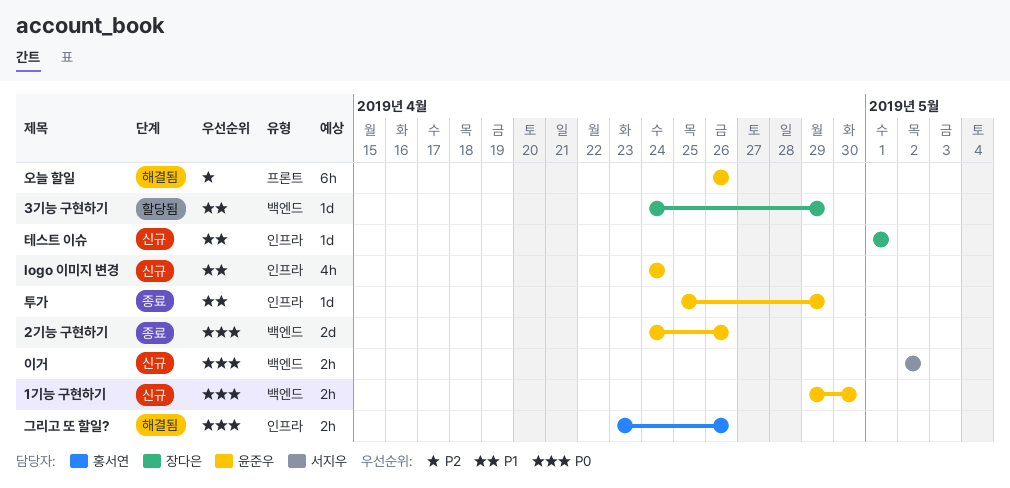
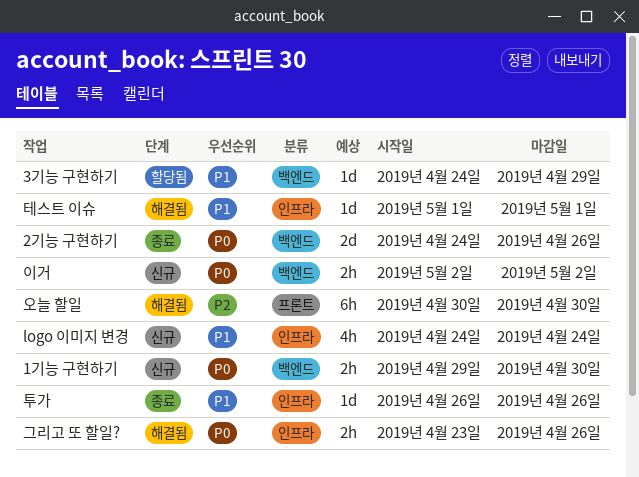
오늘 할일, start: Apr 26 -> Apr 30
오늘 할일, due: Apr 26 -> Apr 30
테스트 이슈, status: 신규 -> 해결됨
투가, start: Apr 25 -> Apr 26
투가, due: Apr 29 -> Apr 26

